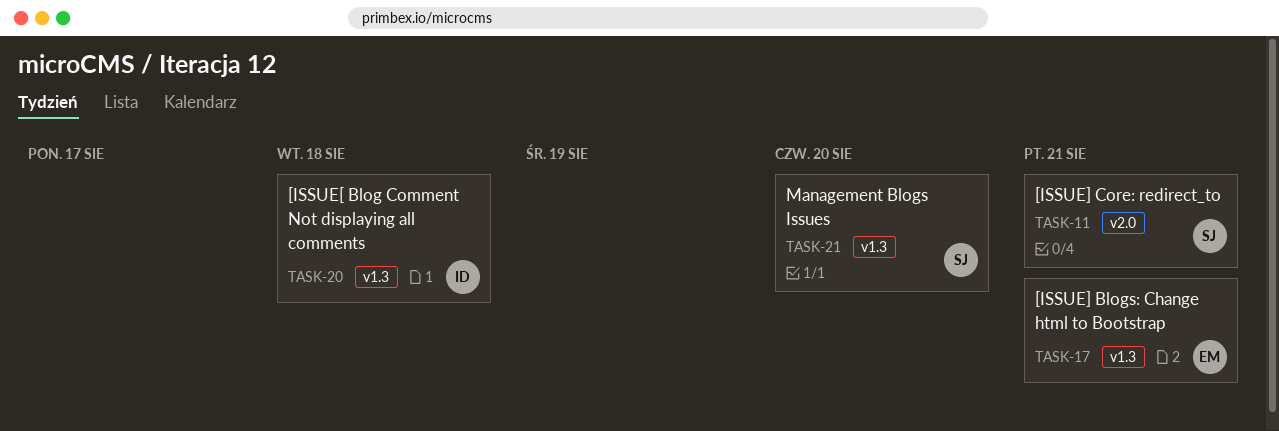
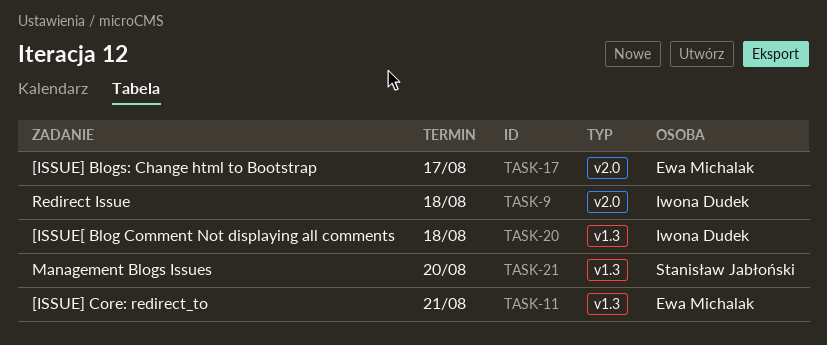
TASK-9: none -> present
TASK-11, owner: Stanisław Jabłoński -> Ewa Michalak
TASK-11, label: v2.0 -> v1.3
TASK-17, label: v1.3 -> v2.0
TASK-17, due: Aug 21 -> Aug 17

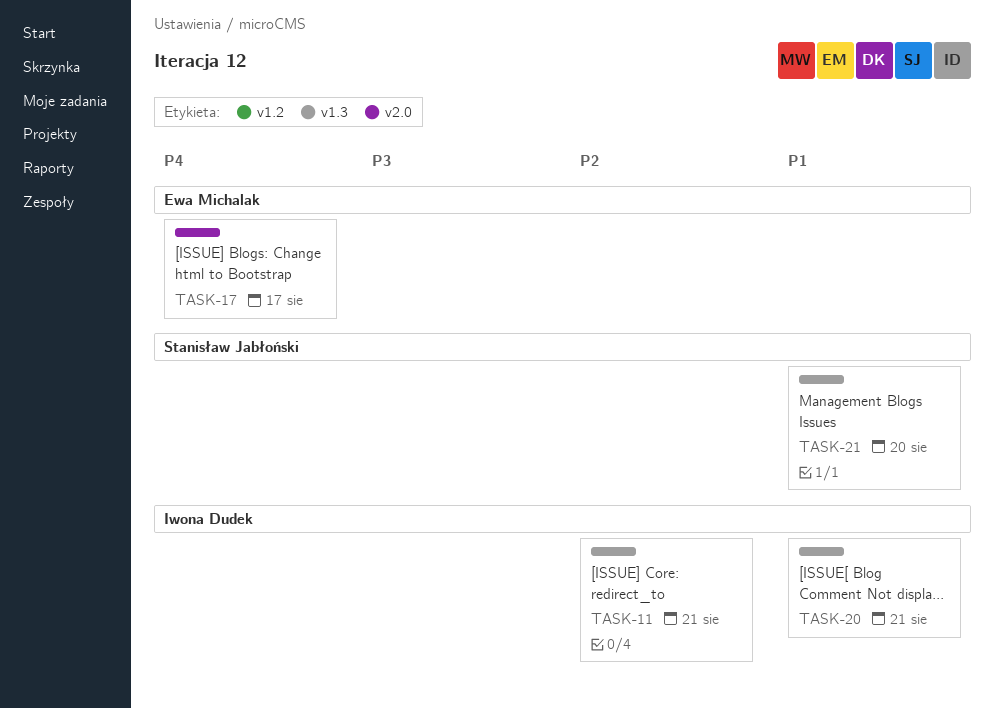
TASK-9: present -> none
TASK-11, owner: Ewa Michalak -> Iwona Dudek
TASK-20, due: Aug 18 -> Aug 21

